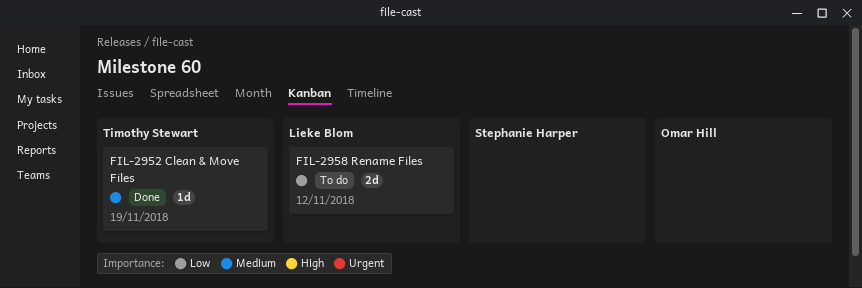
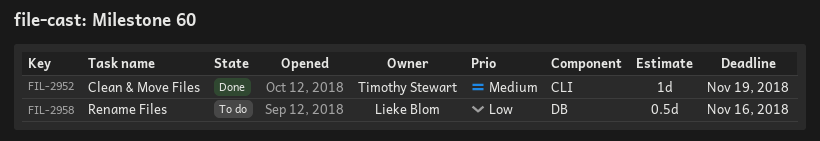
FIL-2958, estimate: 2d -> 0.5d
FIL-2958, due: Nov 12 -> Nov 16

